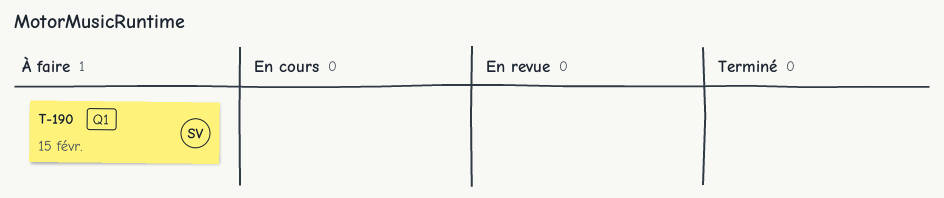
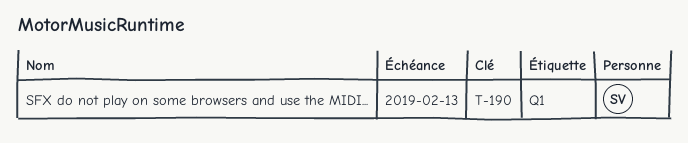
T-190, due: Feb 15 -> Feb 13

